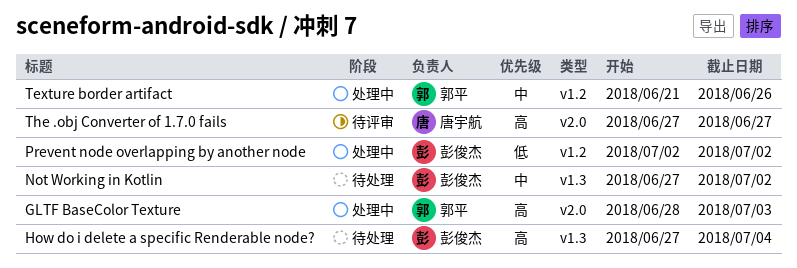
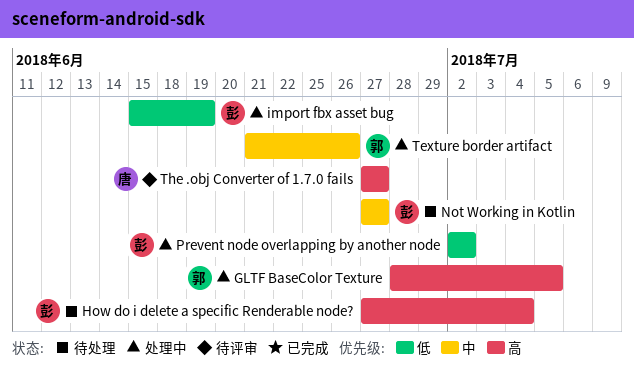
GLTF BaseColor Texture, due: Jul 3 -> Jul 5
import fbx asset bug: none -> present
Not Working in Kotlin, due: Jul 2 -> Jun 27

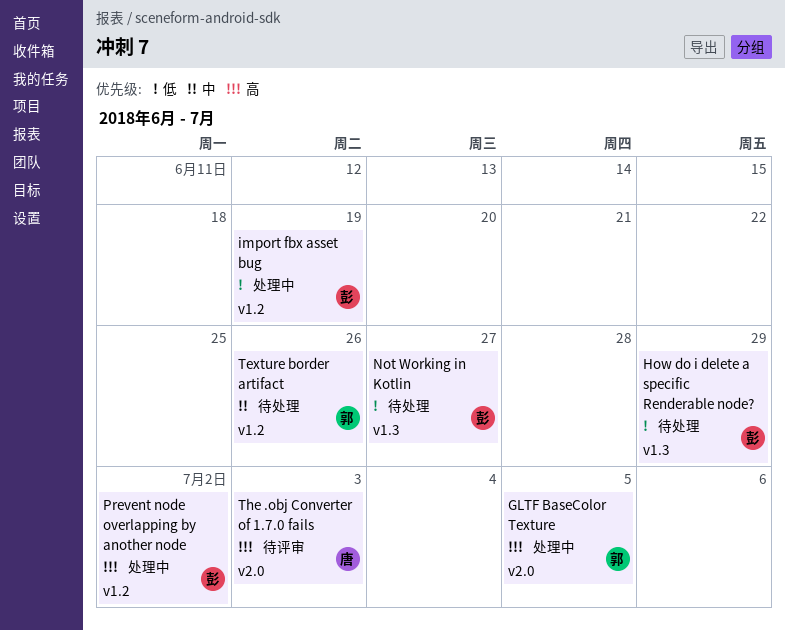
How do i delete a specific Renderable node?, priority: 高 -> 低
How do i delete a specific Renderable node?, due: Jul 4 -> Jun 29
Not Working in Kotlin, priority: 中 -> 低
Prevent node overlapping by another node, priority: 低 -> 高
Texture border artifact, status: 处理中 -> 待处理
The .obj Converter of 1.7.0 fails, due: Jun 27 -> Jul 3

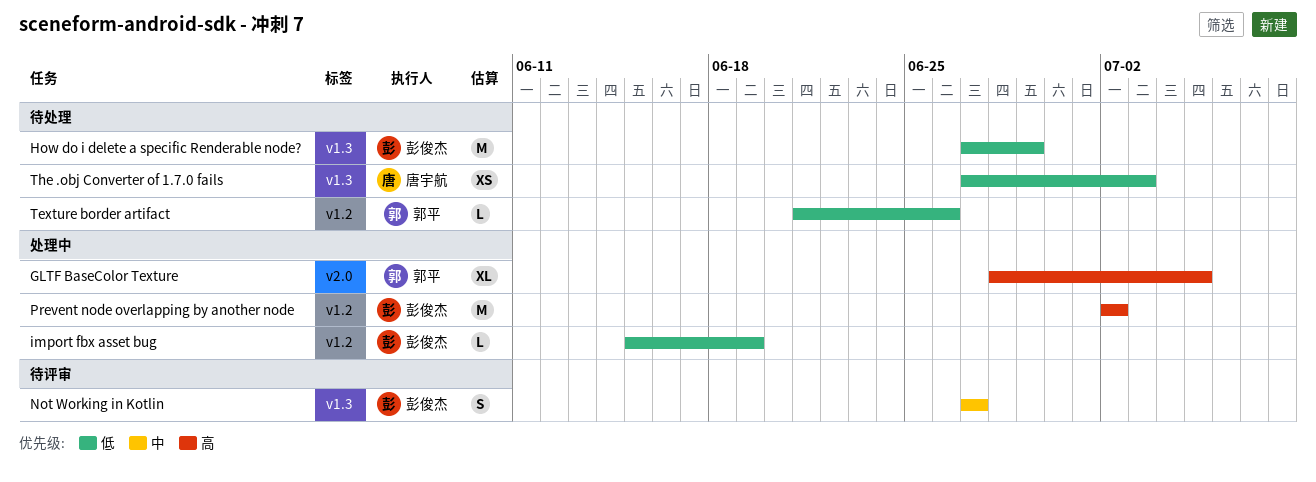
Not Working in Kotlin, status: 待处理 -> 待评审
Not Working in Kotlin, priority: 低 -> 中
Texture border artifact, priority: 中 -> 低
The .obj Converter of 1.7.0 fails, status: 待评审 -> 待处理
The .obj Converter of 1.7.0 fails, priority: 高 -> 低
The .obj Converter of 1.7.0 fails, label: v2.0 -> v1.3

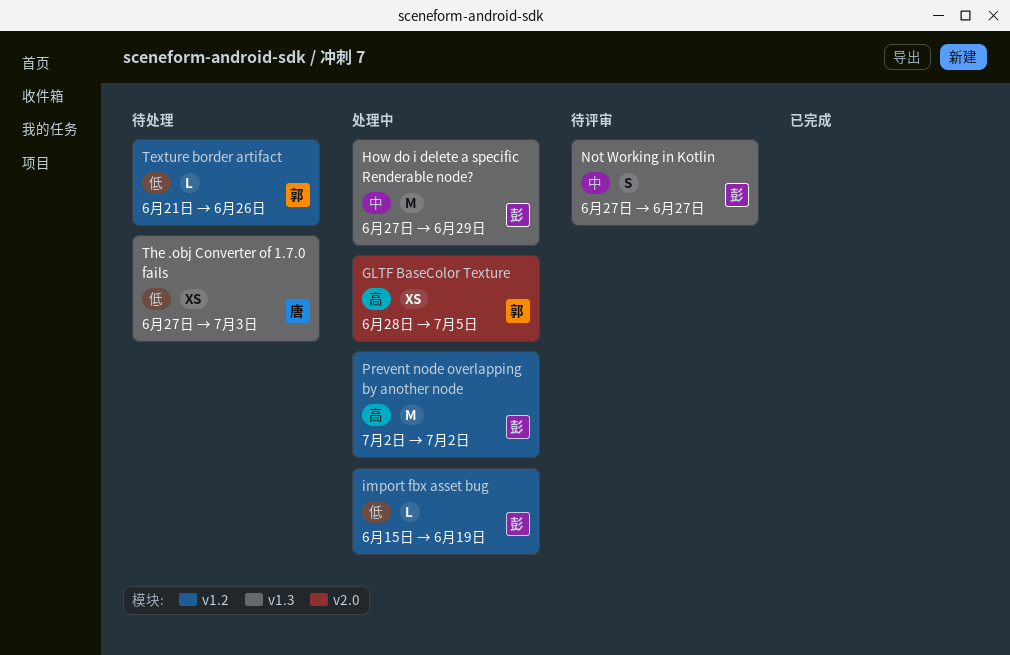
GLTF BaseColor Texture, estimate: XL -> XS
How do i delete a specific Renderable node?, status: 待处理 -> 处理中
How do i delete a specific Renderable node?, priority: 低 -> 中

